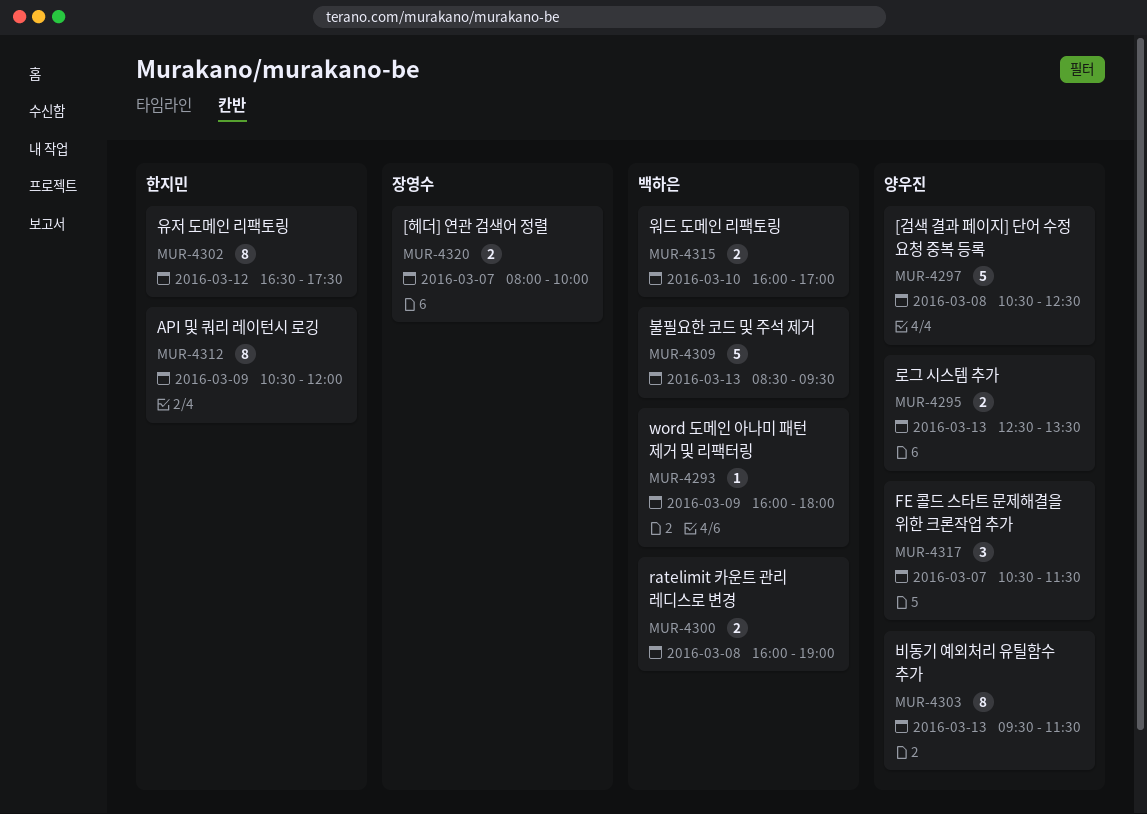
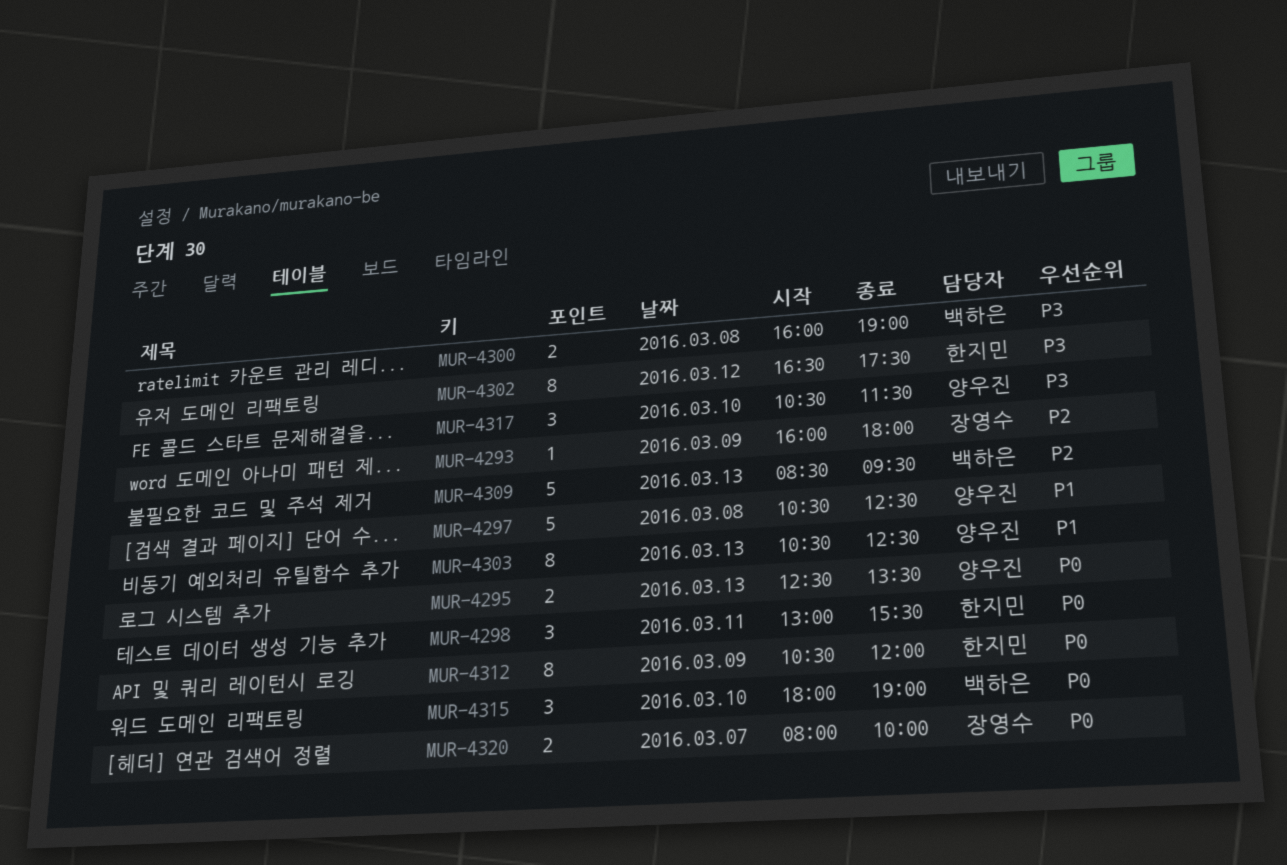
MUR-4293, owner: 백하은 -> 장영수
MUR-4298: none -> present
MUR-4303, begins: 09:30 -> 10:30
MUR-4303, ends: 11:30 -> 12:30
MUR-4315, estimate: 2 -> 3
MUR-4315, begins: 16:00 -> 18:00
MUR-4315, ends: 17:00 -> 19:00
MUR-4317, day: Mar 7 -> Mar 10

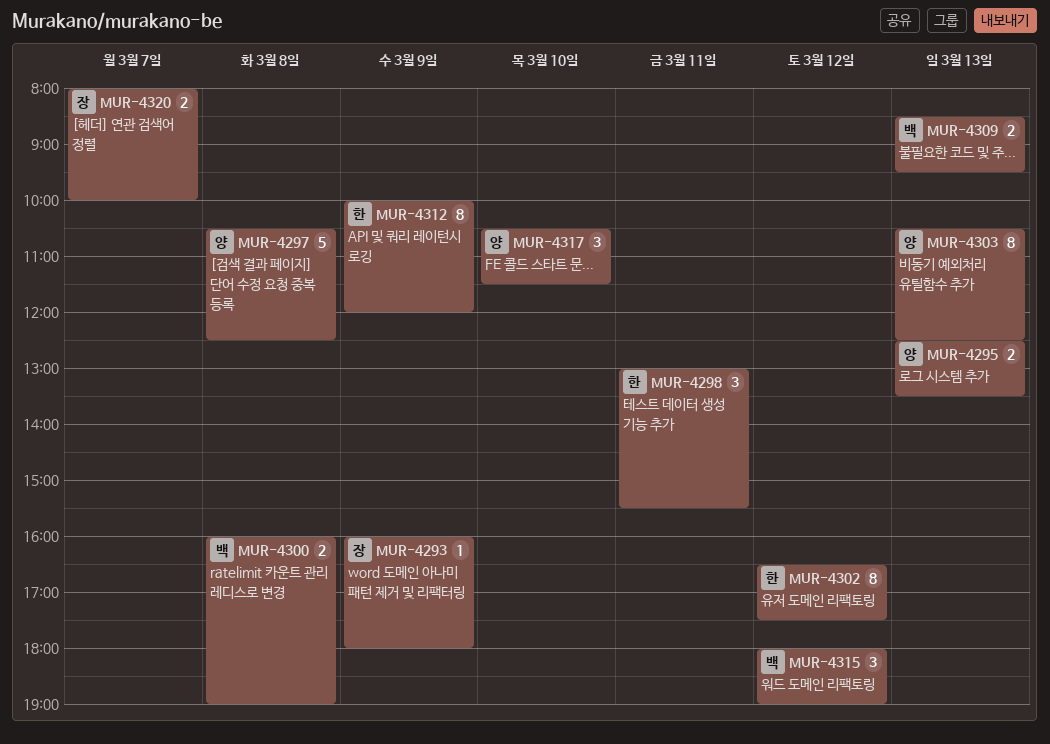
MUR-4309, estimate: 5 -> 2
MUR-4312, begins: 10:30 -> 10:00
MUR-4315, day: Mar 10 -> Mar 12

